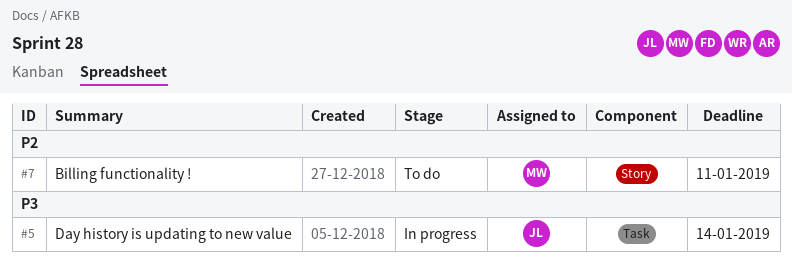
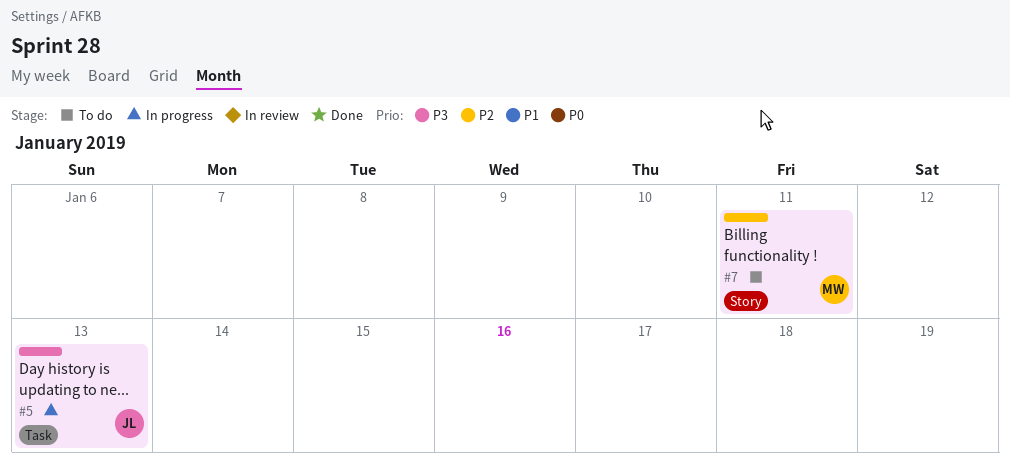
#5, due: Jan 14 -> Jan 13

